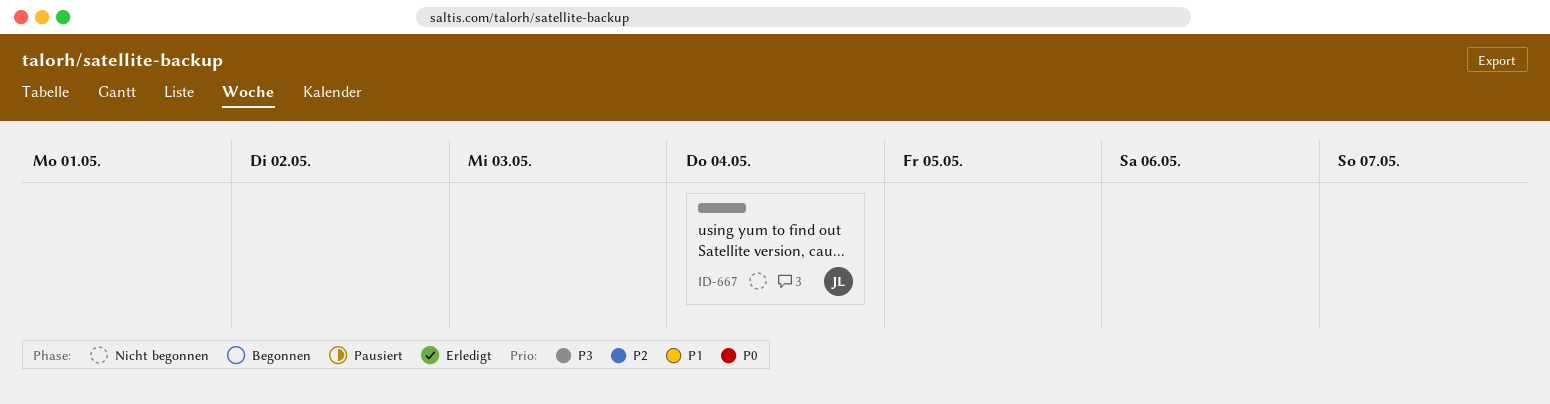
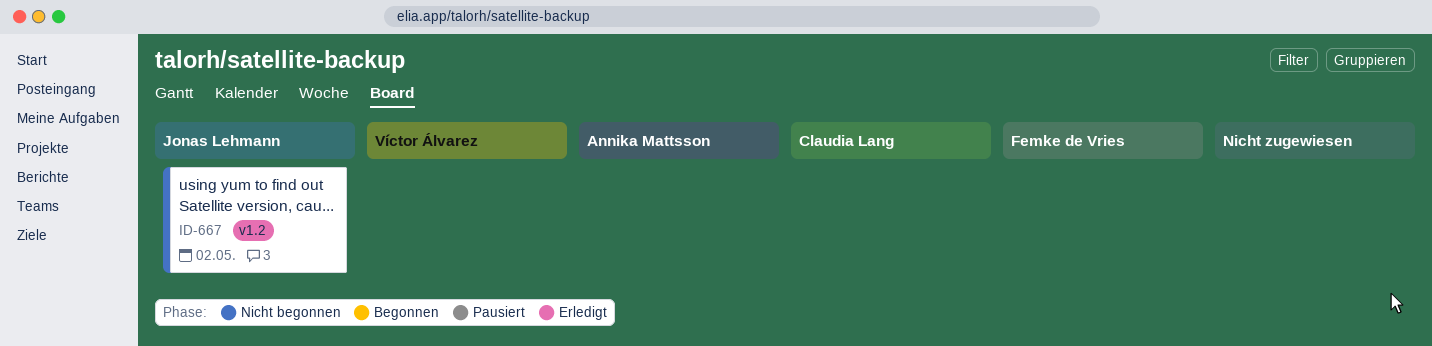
ID-667, due: May 4 -> May 2

